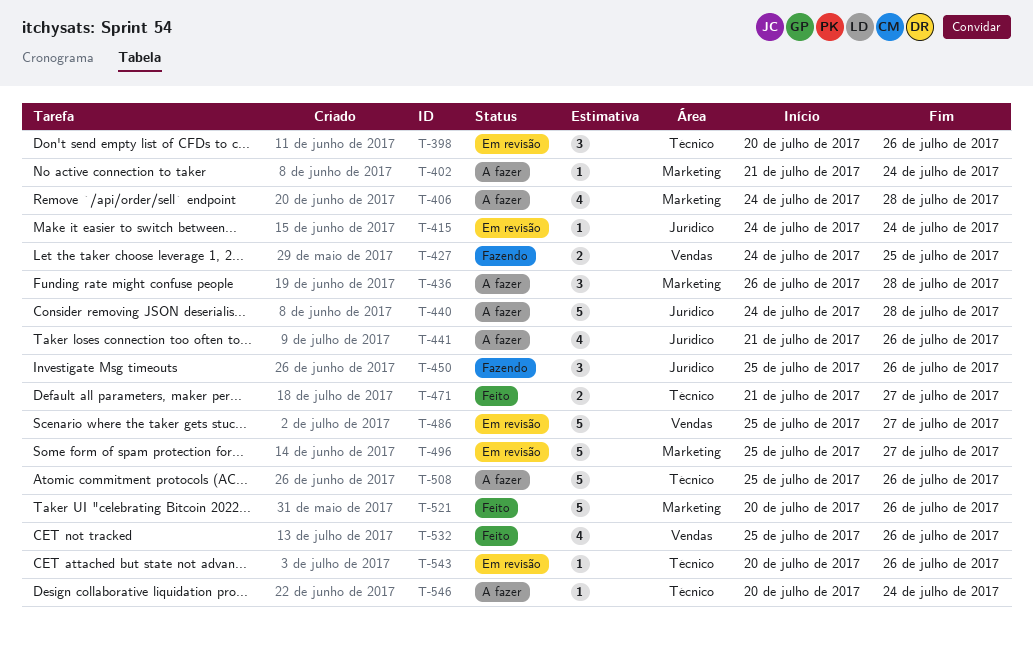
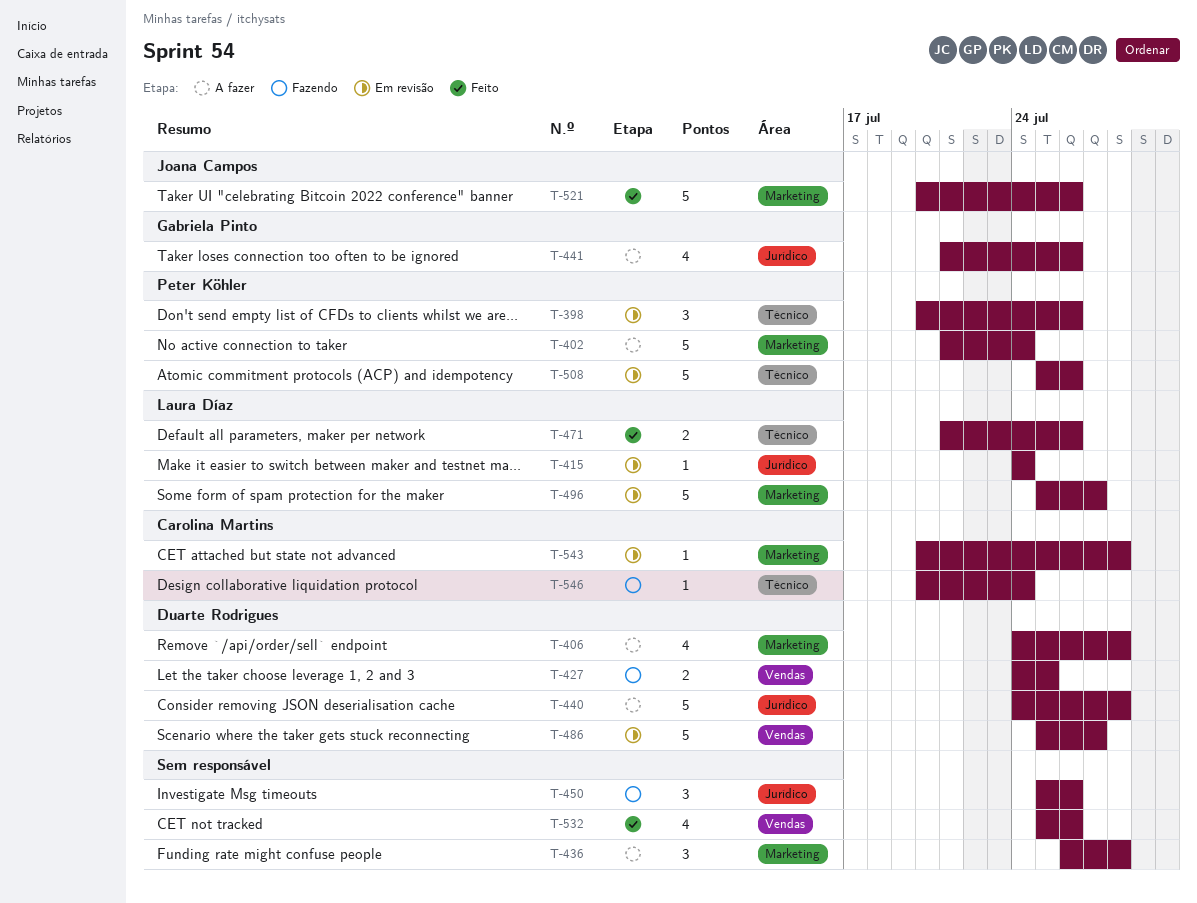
T-402, estimate: 1 -> 5
T-471, due: Jul 27 -> Jul 26
T-508, status: A fazer -> Em revisão
T-543, label: Técnico -> Marketing
T-543, due: Jul 26 -> Jul 28
T-546, status: A fazer -> Fazendo

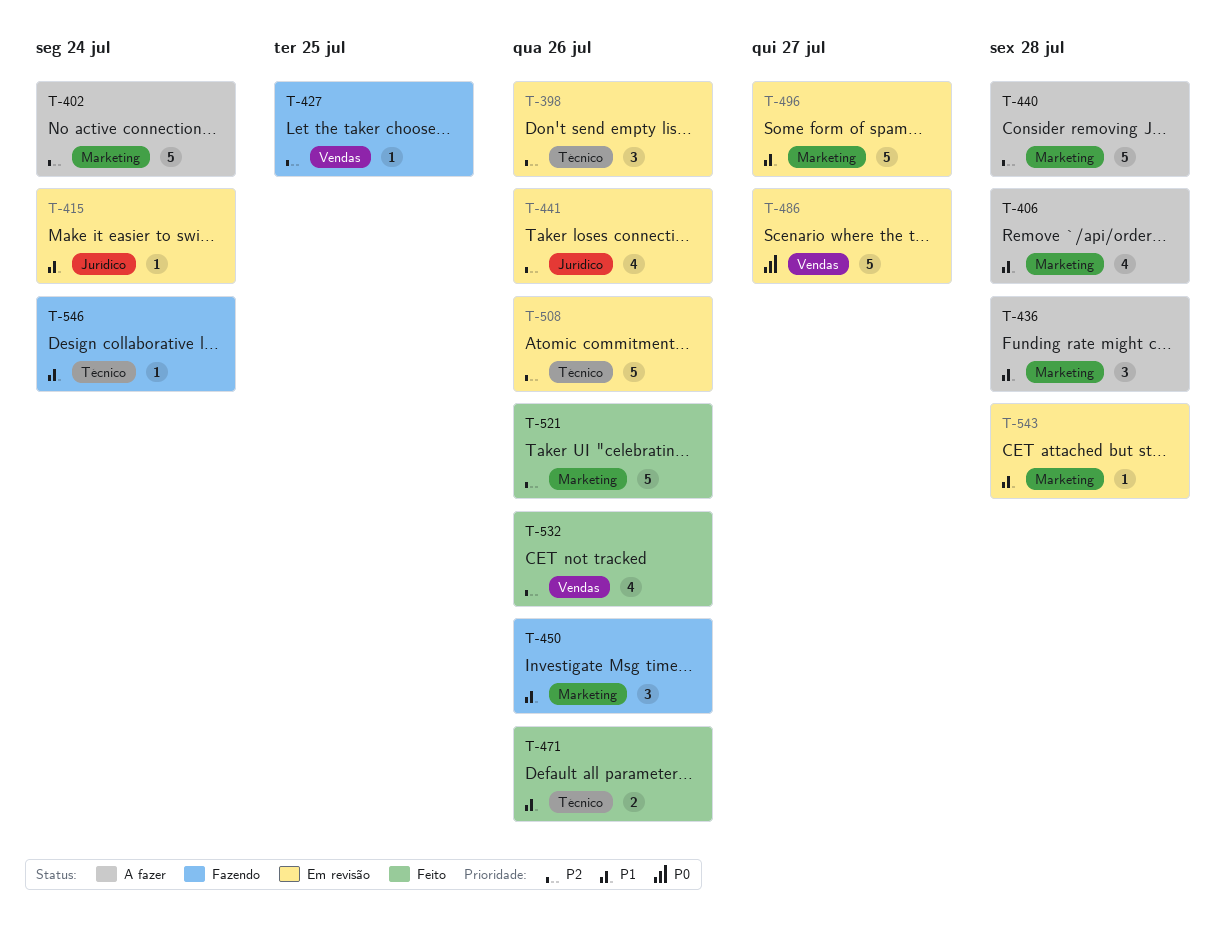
T-427, estimate: 2 -> 1
T-440, label: Jurídico -> Marketing
T-441, status: A fazer -> Em revisão
T-450, label: Jurídico -> Marketing

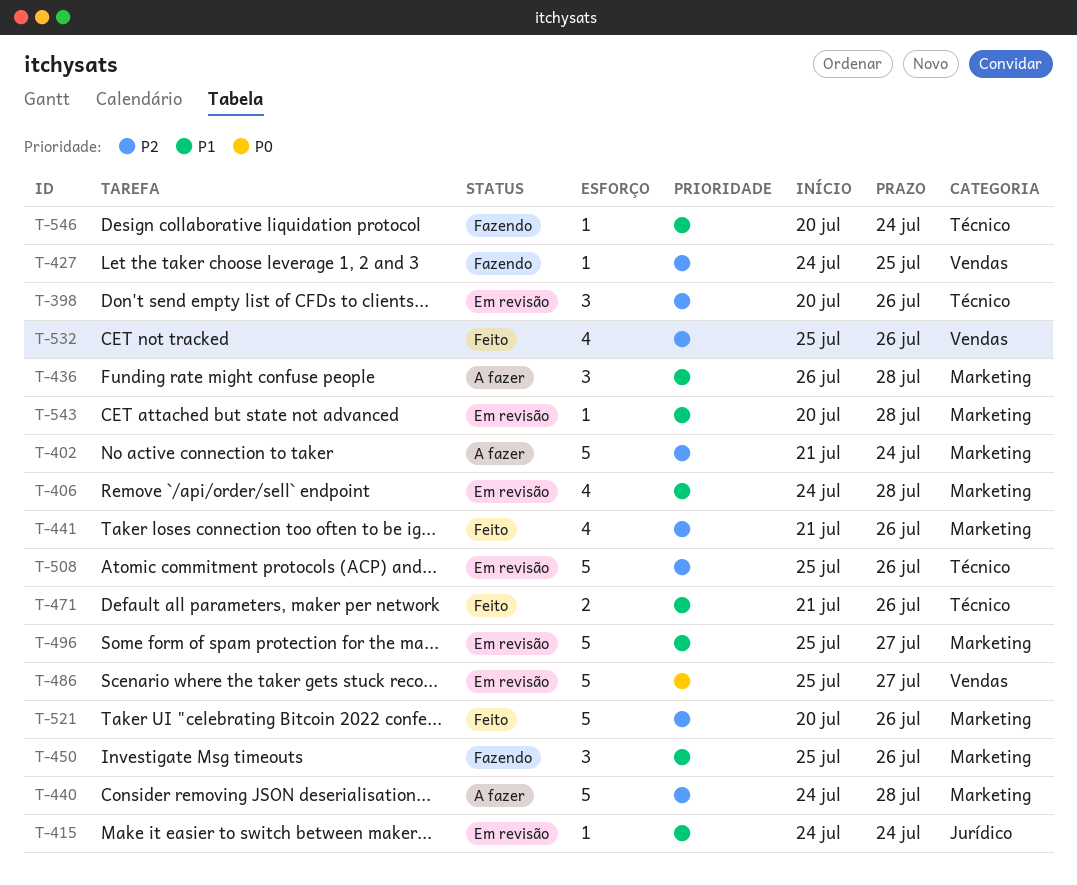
T-406, status: A fazer -> Em revisão
T-441, status: Em revisão -> Feito
T-441, label: Jurídico -> Marketing

